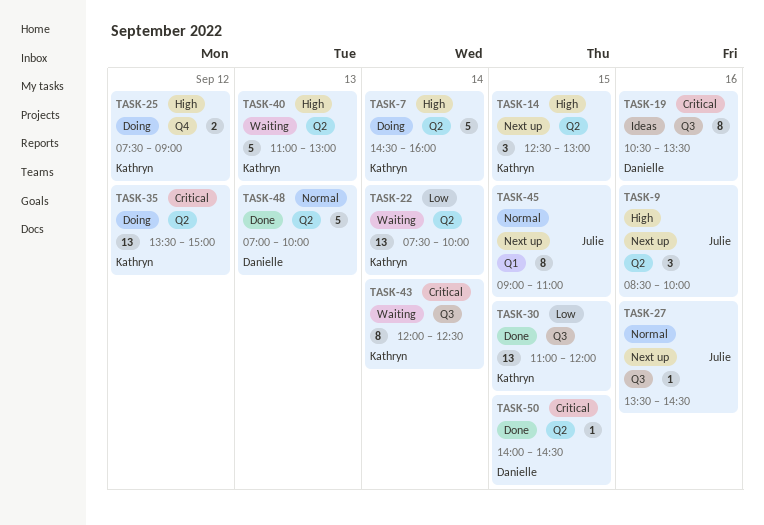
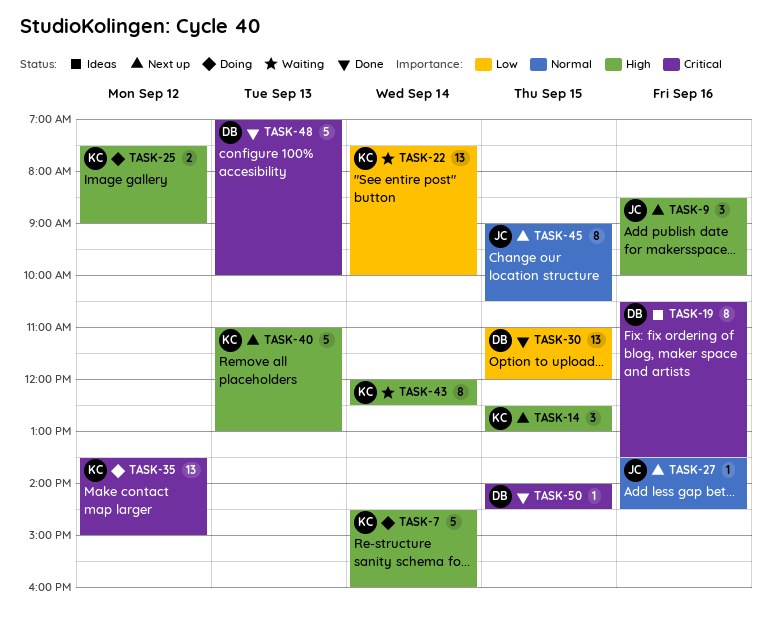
TASK-30, owner: Kathryn -> Danielle
TASK-40, status: Waiting -> Next up
TASK-43, priority: Critical -> High
TASK-45, ends: 11:00 -> 10:30
TASK-48, priority: Normal -> Critical

